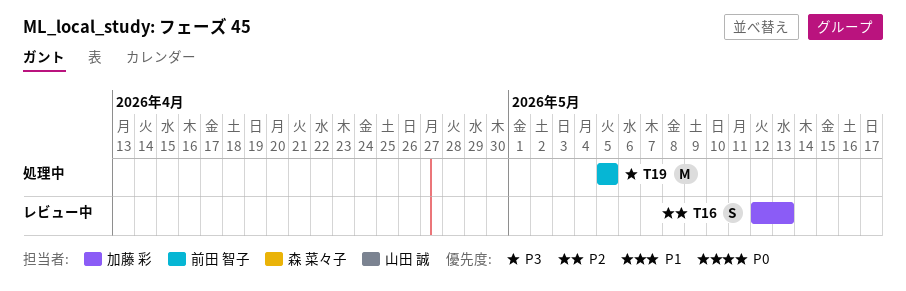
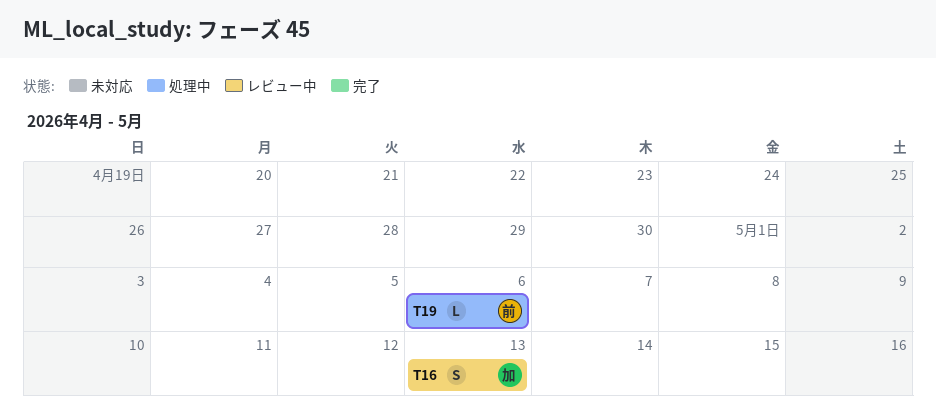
T19, estimate: M -> L
T19, due: May 5 -> May 6

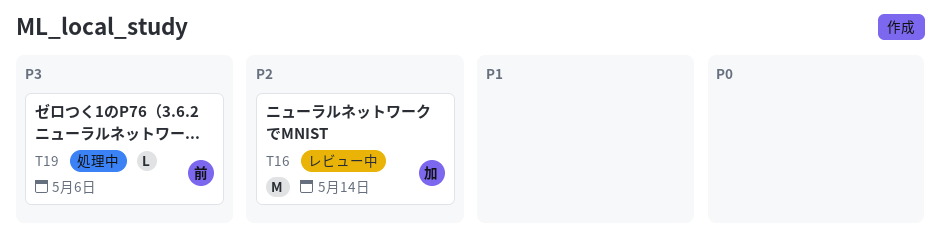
T16, estimate: S -> M
T16, due: May 13 -> May 14

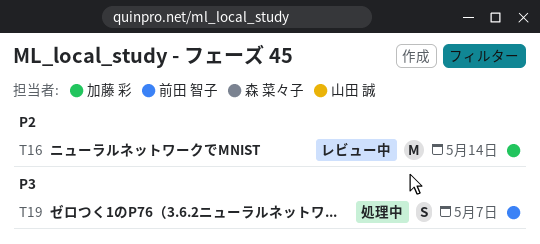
T19, estimate: L -> S
T19, due: May 6 -> May 7

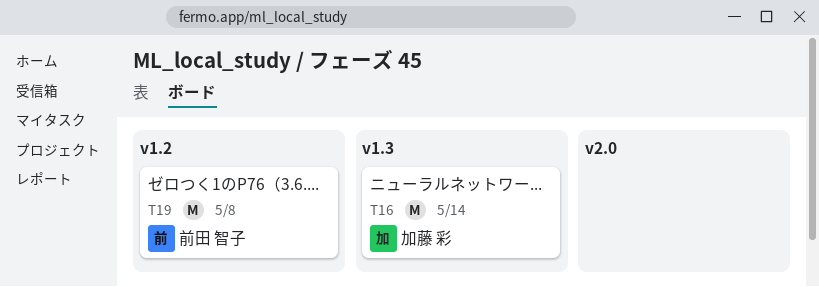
T19, estimate: S -> M
T19, due: May 7 -> May 8

